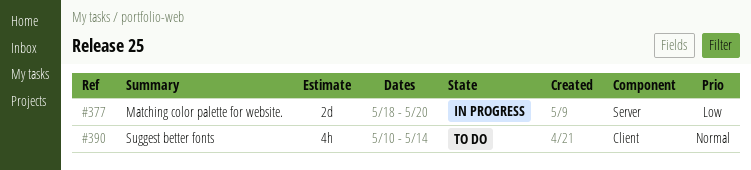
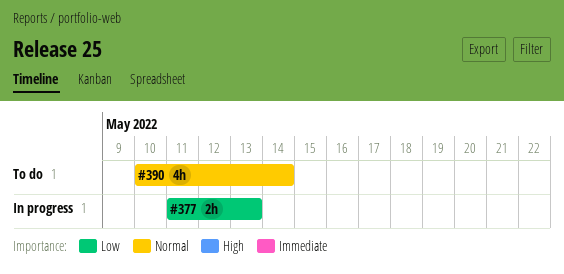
#377, estimate: 2d -> 2h
#377, start: May 18 -> May 11
#377, due: May 20 -> May 13

